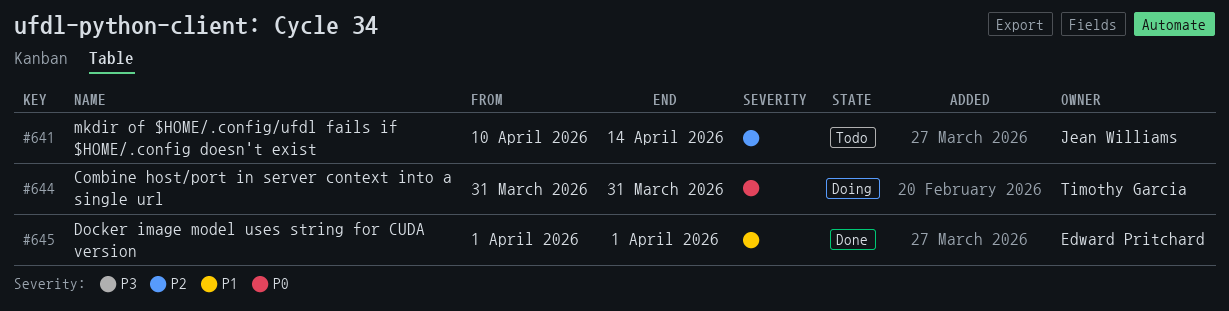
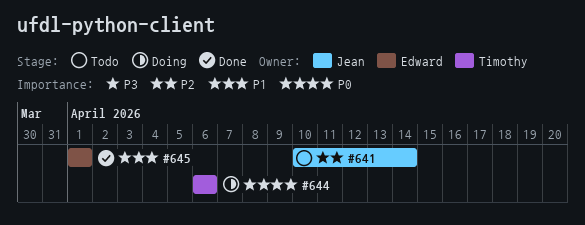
#644, start: Mar 31 -> Apr 6
#644, due: Mar 31 -> Apr 6

